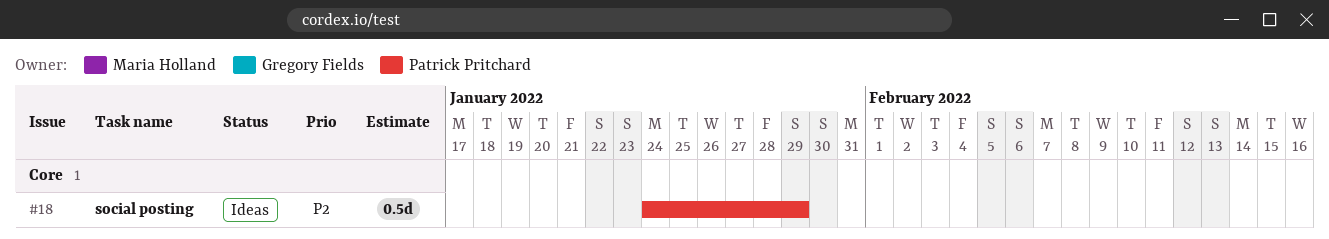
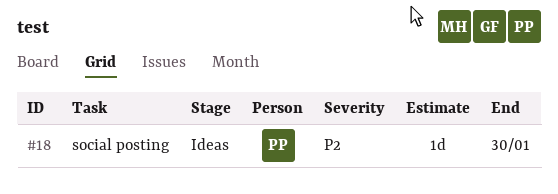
#18, estimate: 0.5d -> 1d
#18, due: Jan 29 -> Jan 30

